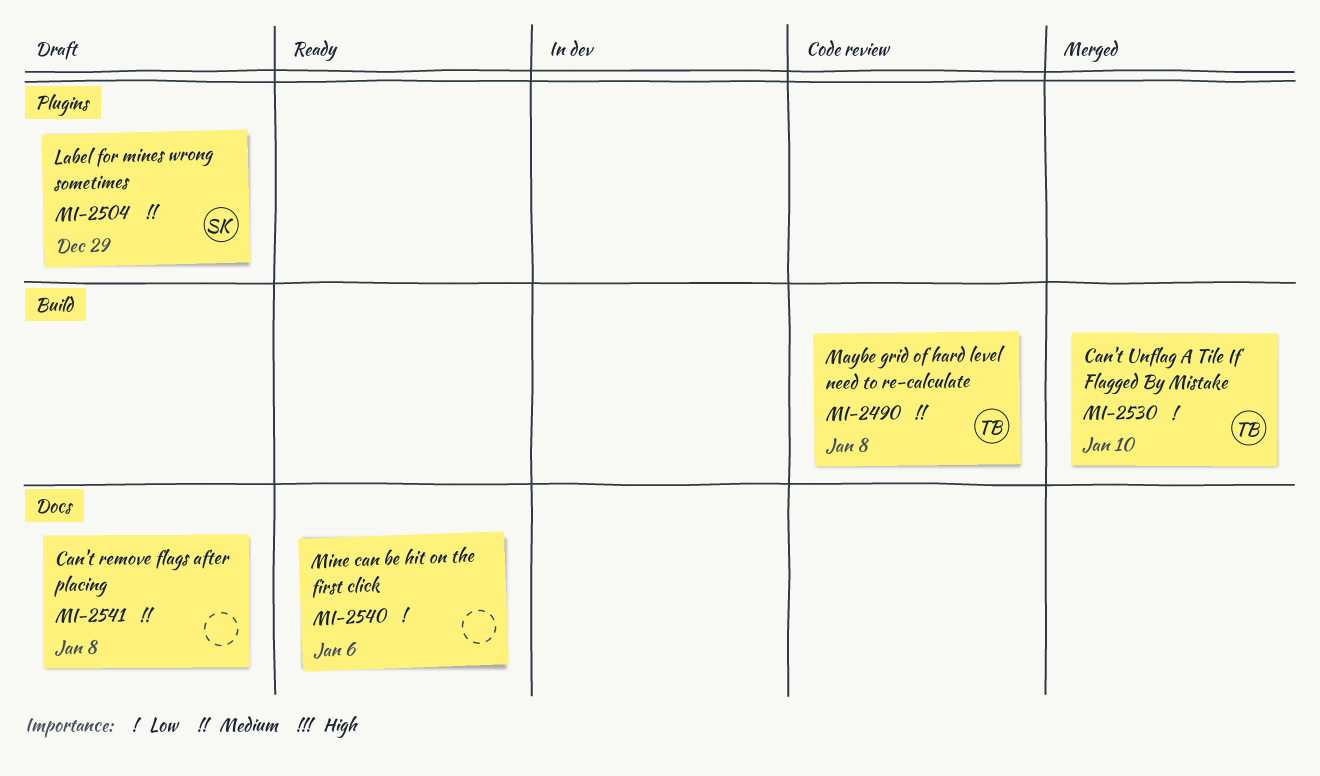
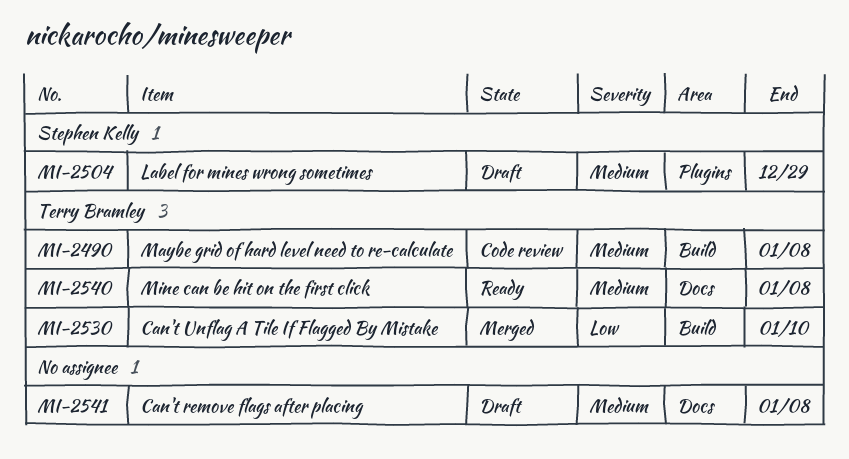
MI-2540, owner: none -> Terry Bramley
MI-2540, priority: Low -> Medium
MI-2540, due: Jan 6 -> Jan 8

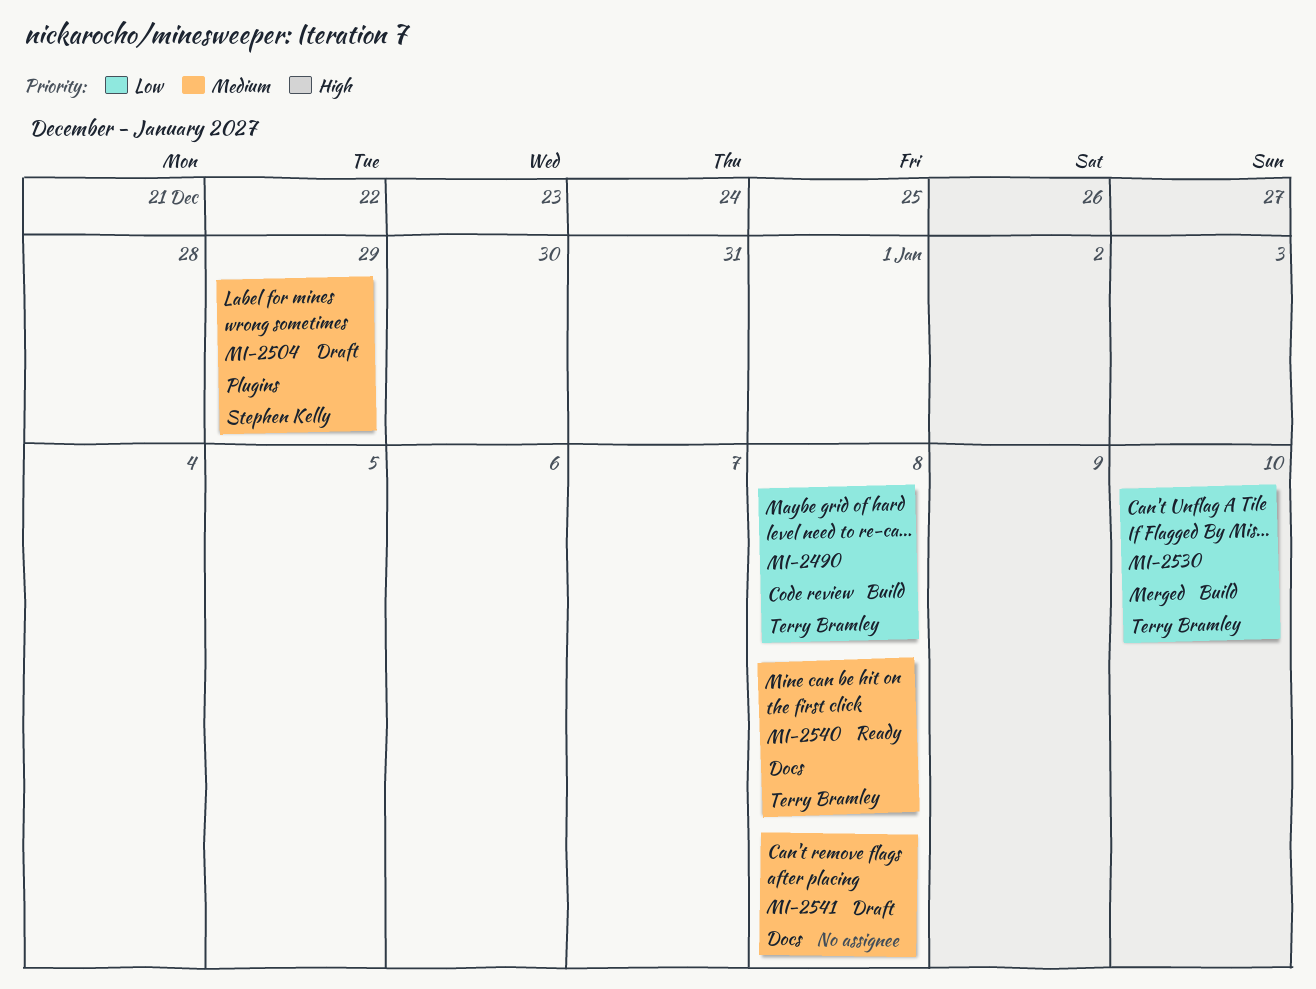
MI-2490, priority: Medium -> Low

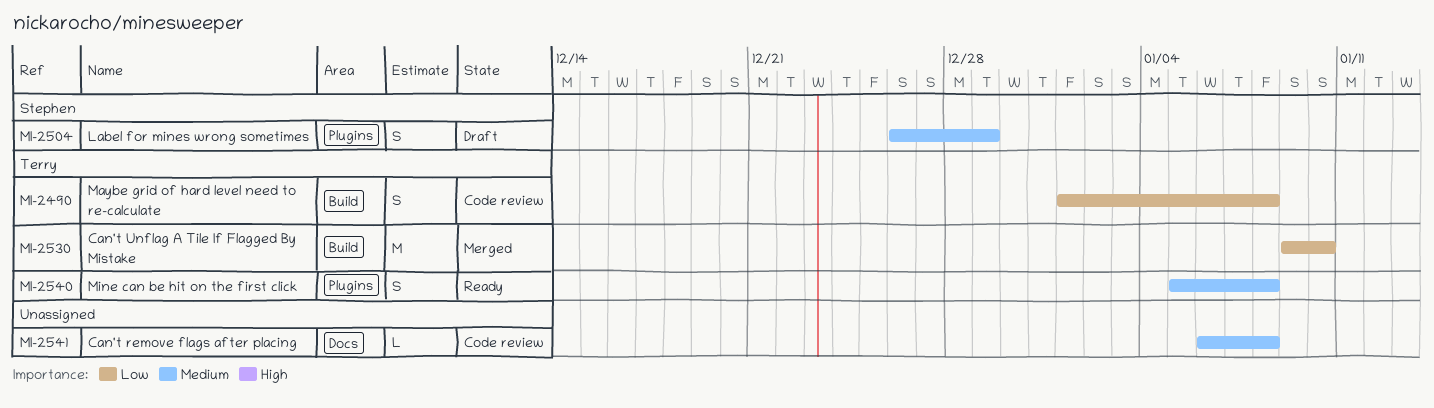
MI-2540, label: Docs -> Plugins
MI-2541, status: Draft -> Code review

